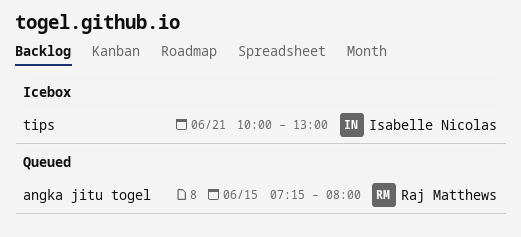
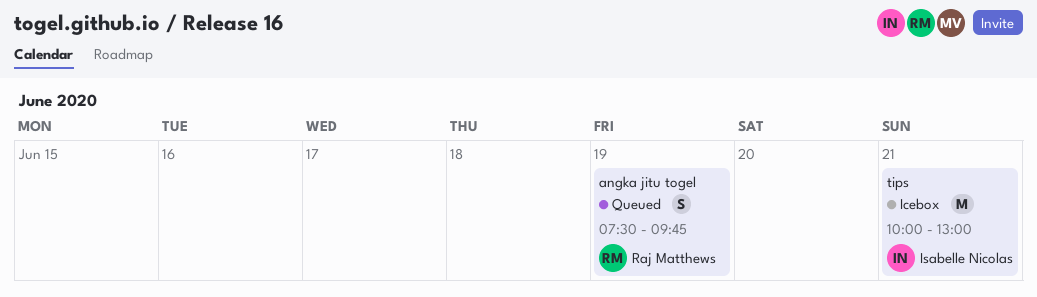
angka jitu togel, day: Jun 15 -> Jun 19
angka jitu togel, begins: 07:15 -> 07:30
angka jitu togel, ends: 08:00 -> 09:45

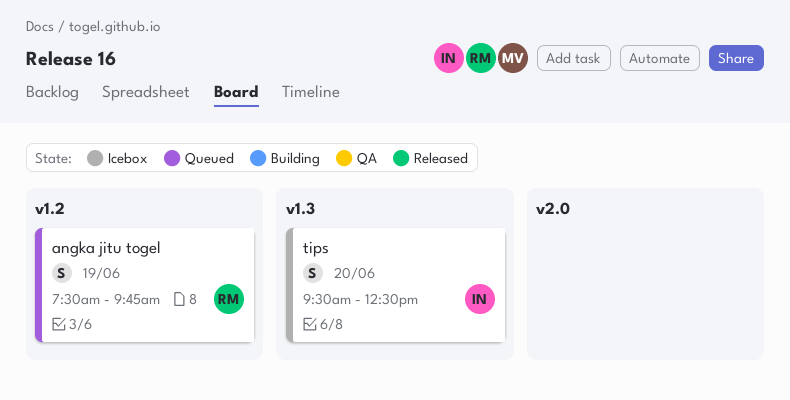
tips, estimate: M -> S
tips, day: Jun 21 -> Jun 20
tips, begins: 10:00 -> 09:30
tips, ends: 13:00 -> 12:30

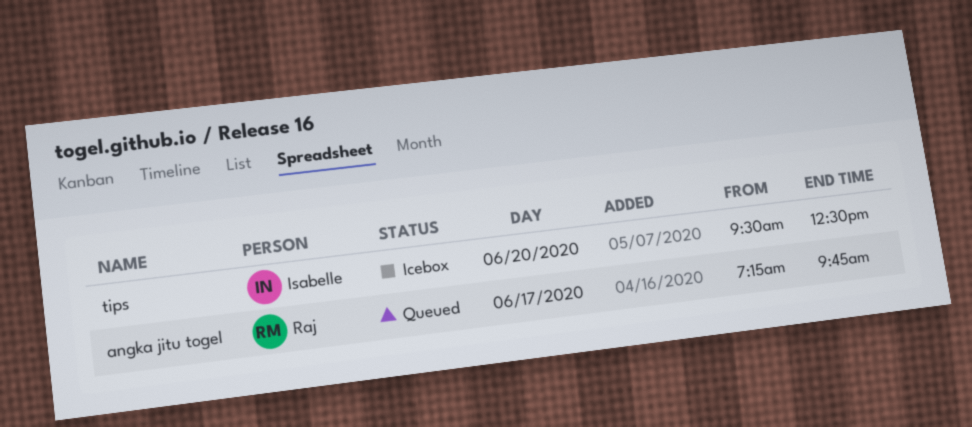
angka jitu togel, day: Jun 19 -> Jun 17
angka jitu togel, begins: 07:30 -> 07:15

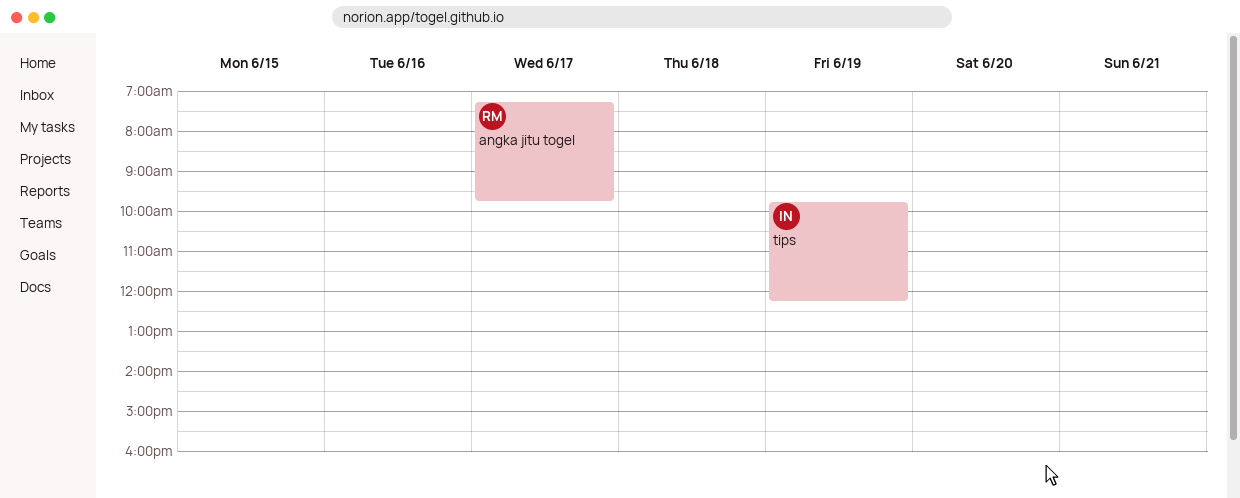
tips, day: Jun 20 -> Jun 19
tips, begins: 09:30 -> 09:45
tips, ends: 12:30 -> 12:15

